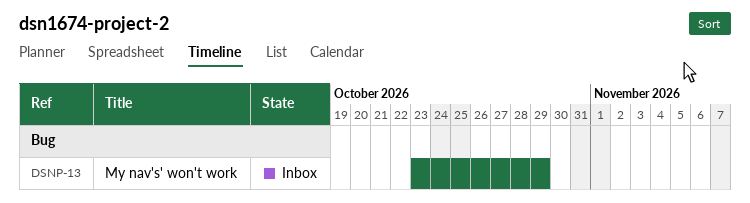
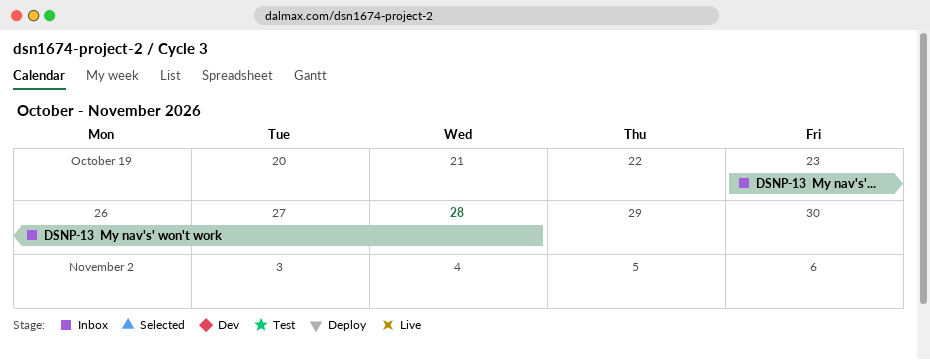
DSNP-13, due: Oct 29 -> Oct 28

